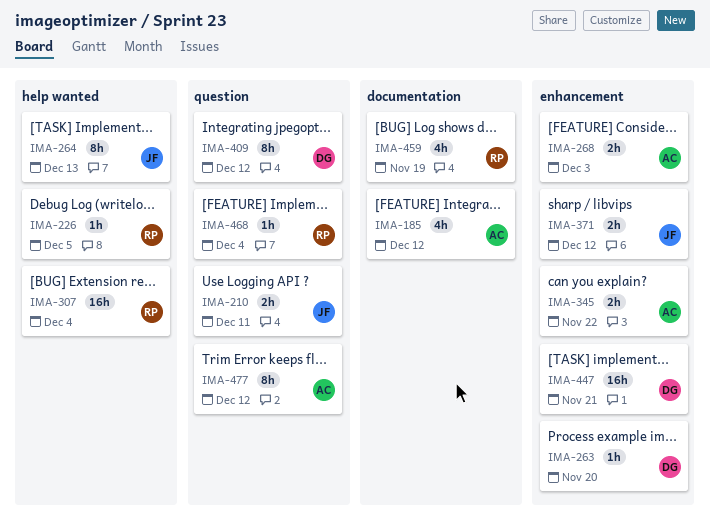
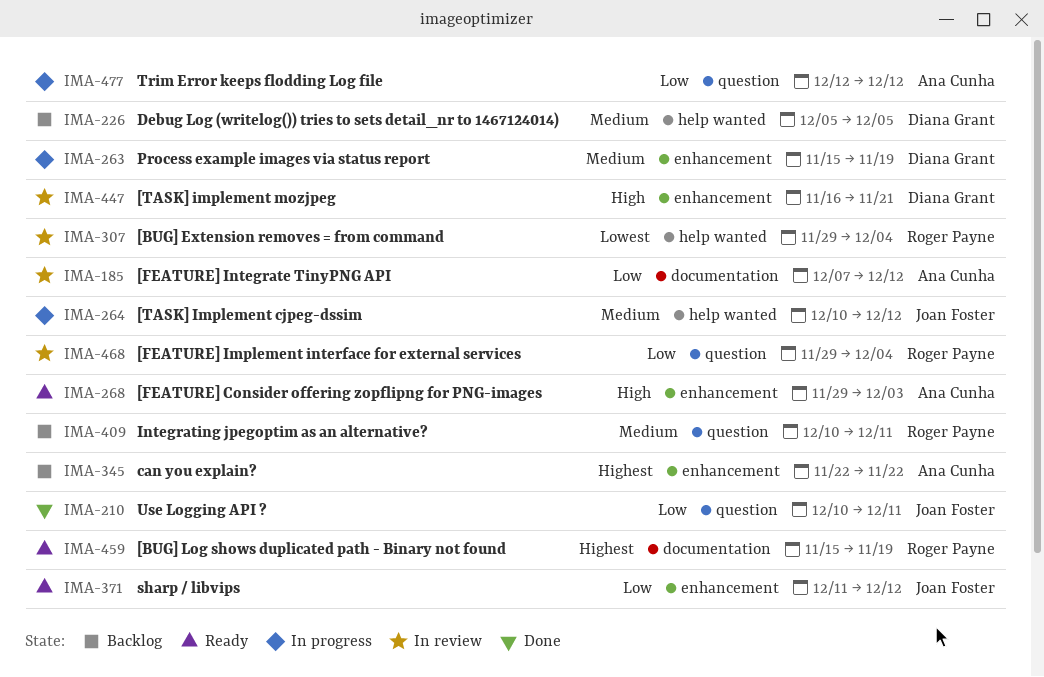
IMA-226, owner: Roger Payne -> Diana Grant
IMA-263, due: Nov 20 -> Nov 19
IMA-264, due: Dec 13 -> Dec 12
IMA-409, owner: Diana Grant -> Roger Payne
IMA-409, due: Dec 12 -> Dec 11

